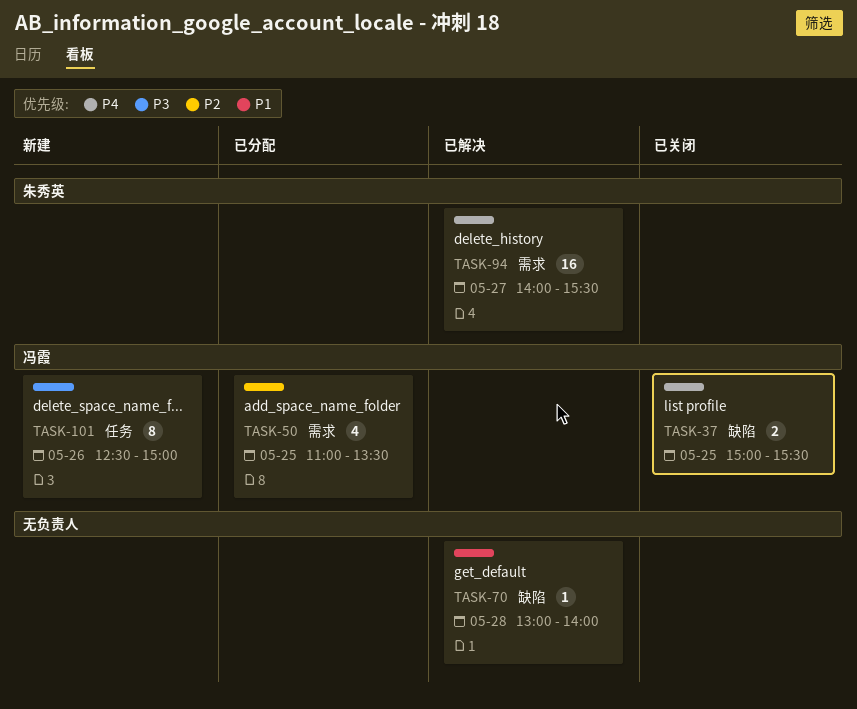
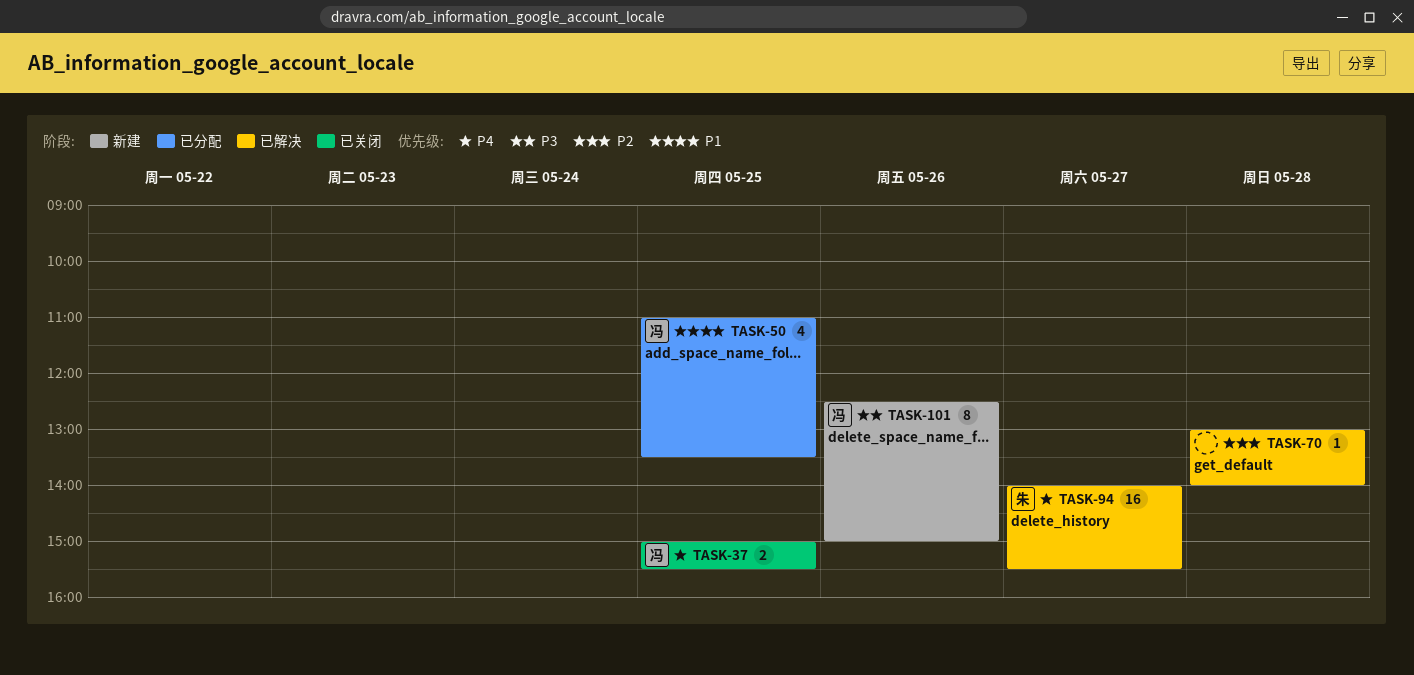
TASK-50, priority: P2 -> P1
TASK-70, priority: P1 -> P2

